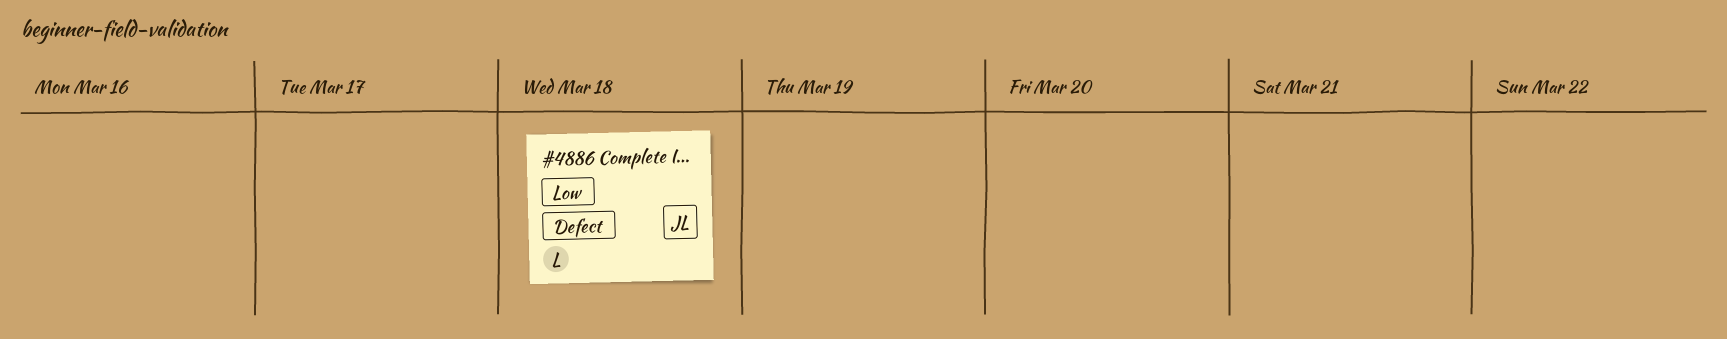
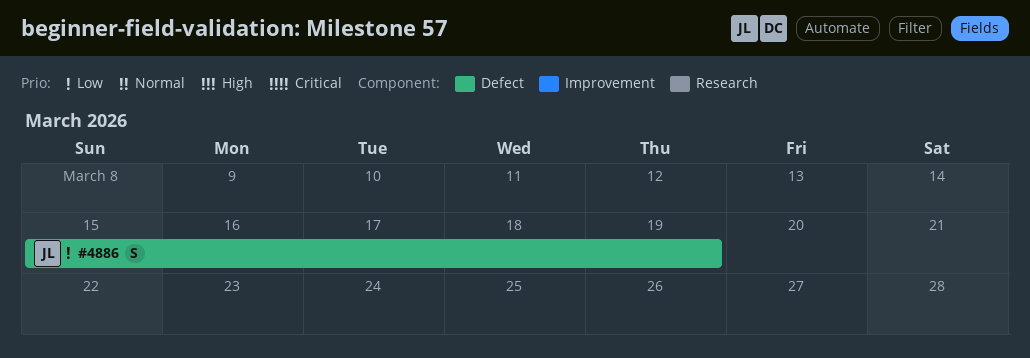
#4886, estimate: L -> S
#4886, due: Mar 18 -> Mar 19

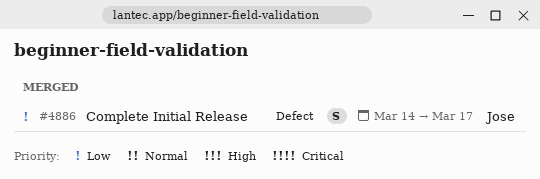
#4886, start: Mar 15 -> Mar 14
#4886, due: Mar 19 -> Mar 17

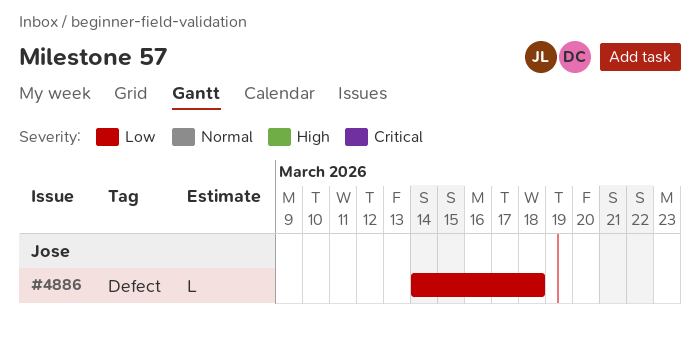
#4886, estimate: S -> L
#4886, due: Mar 17 -> Mar 18

